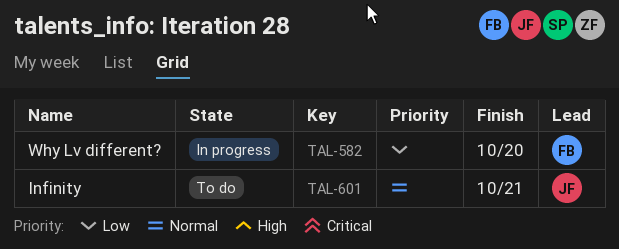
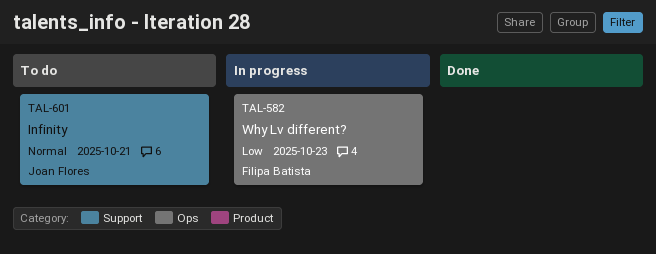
TAL-582, due: Oct 20 -> Oct 23

